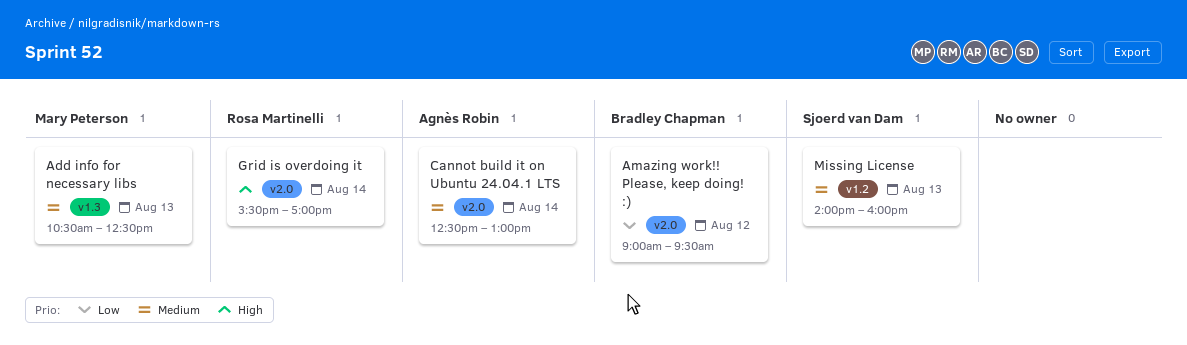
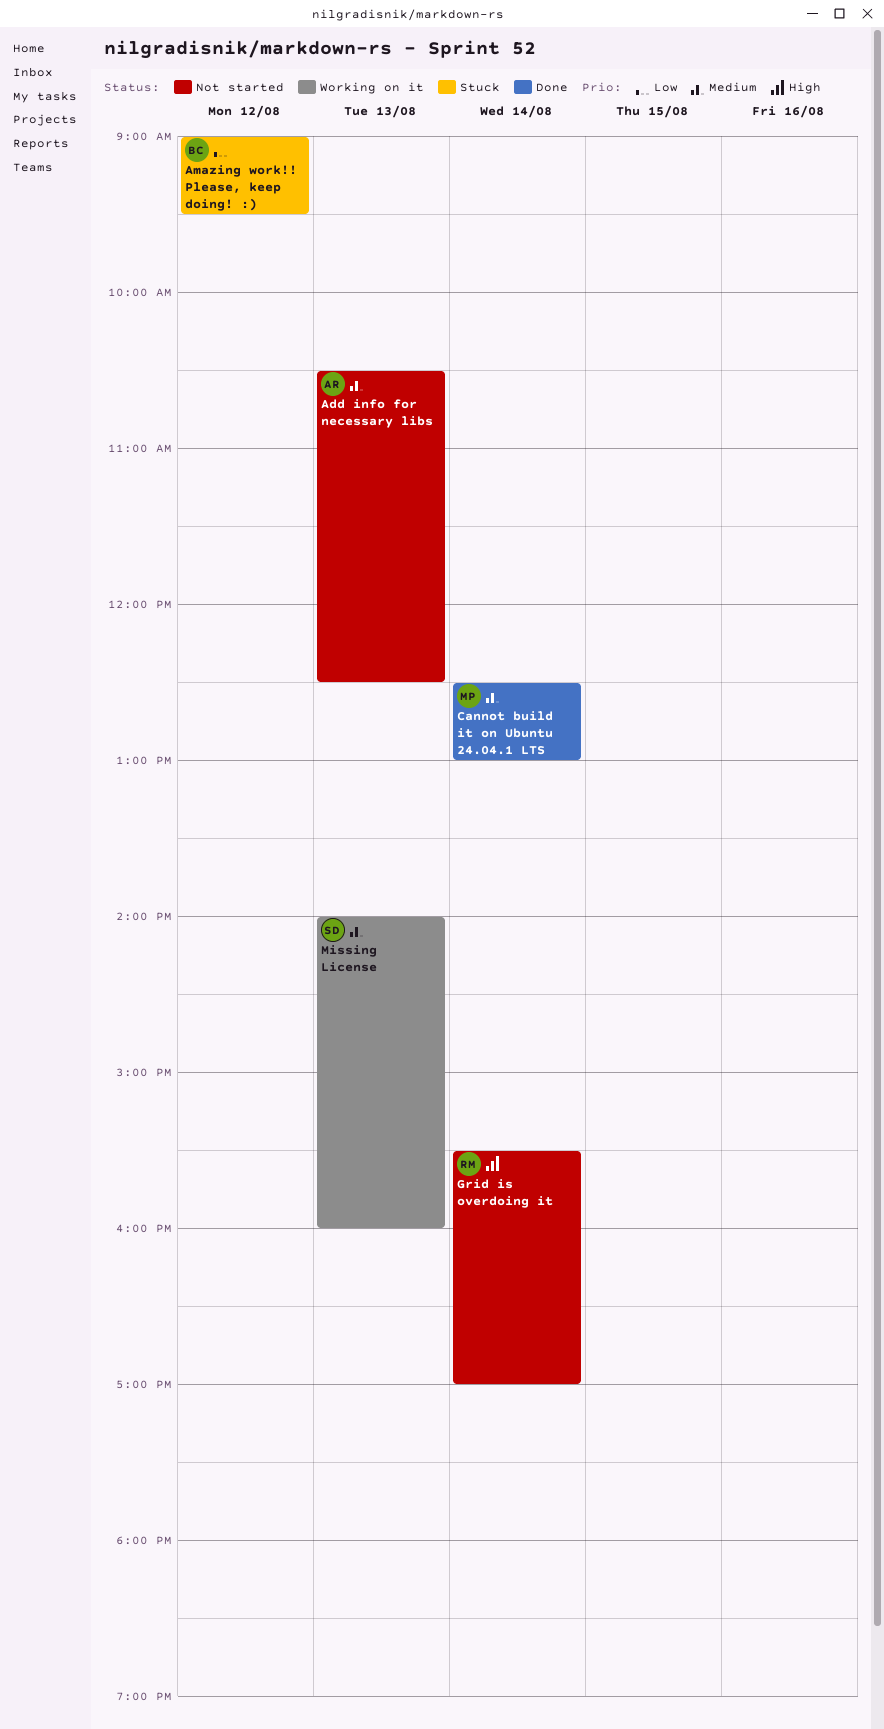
Add info for necessary libs, owner: Mary Peterson -> Agnès Robin
Cannot build it on Ubuntu 24.04.1 LTS, owner: Agnès Robin -> Mary Peterson

